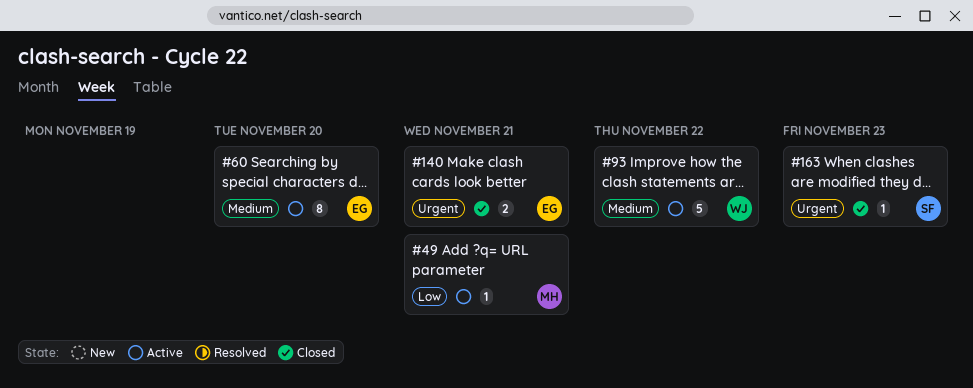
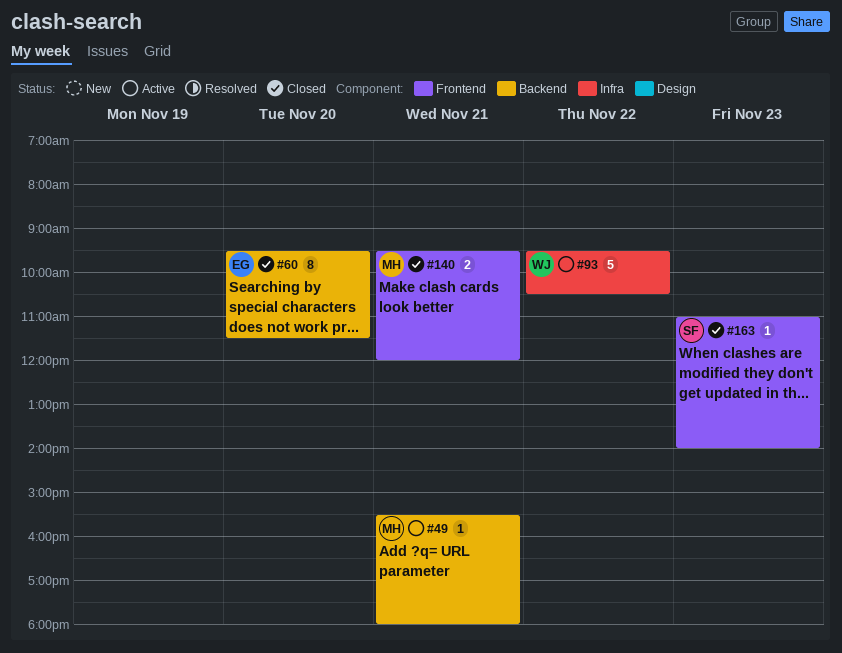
#60, status: Active -> Closed
#140, owner: EG -> MH

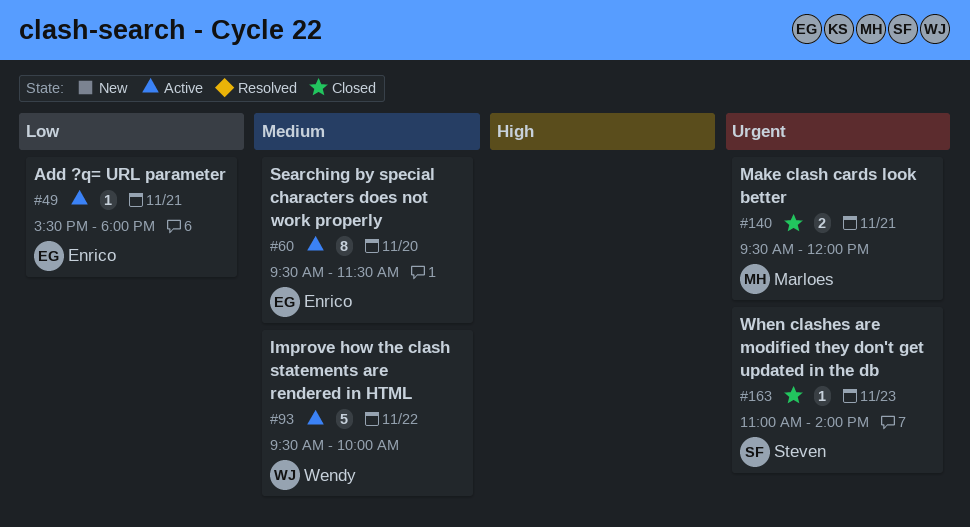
#49, owner: Marloes -> Enrico
#60, status: Closed -> Active
#93, ends: 10:30 -> 10:00

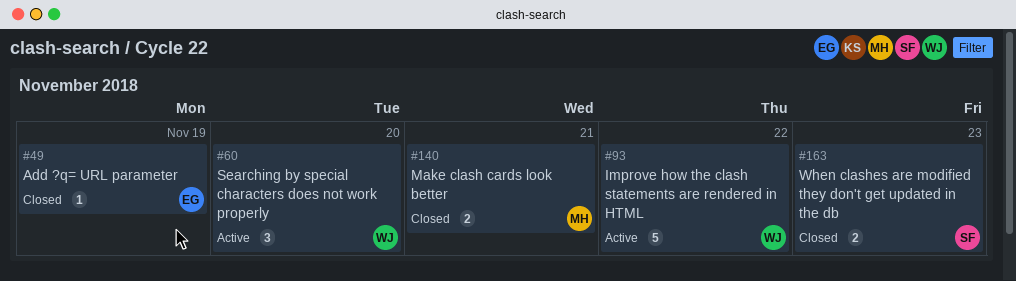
#49, status: Active -> Closed
#49, day: Nov 21 -> Nov 19
#60, owner: Enrico -> Wendy
#60, estimate: 8 -> 3
#163, estimate: 1 -> 2

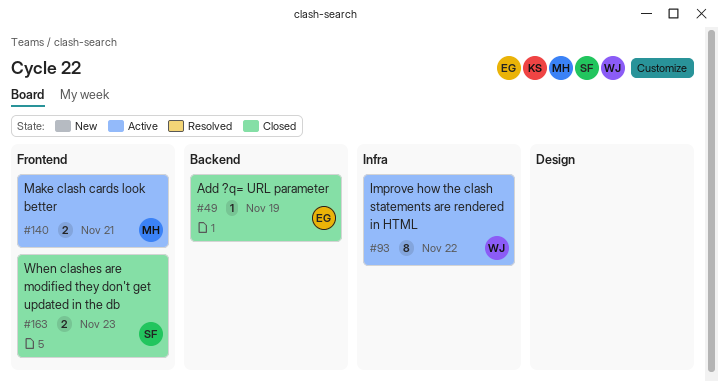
#60: present -> none
#93, estimate: 5 -> 8
#140, status: Closed -> Active

